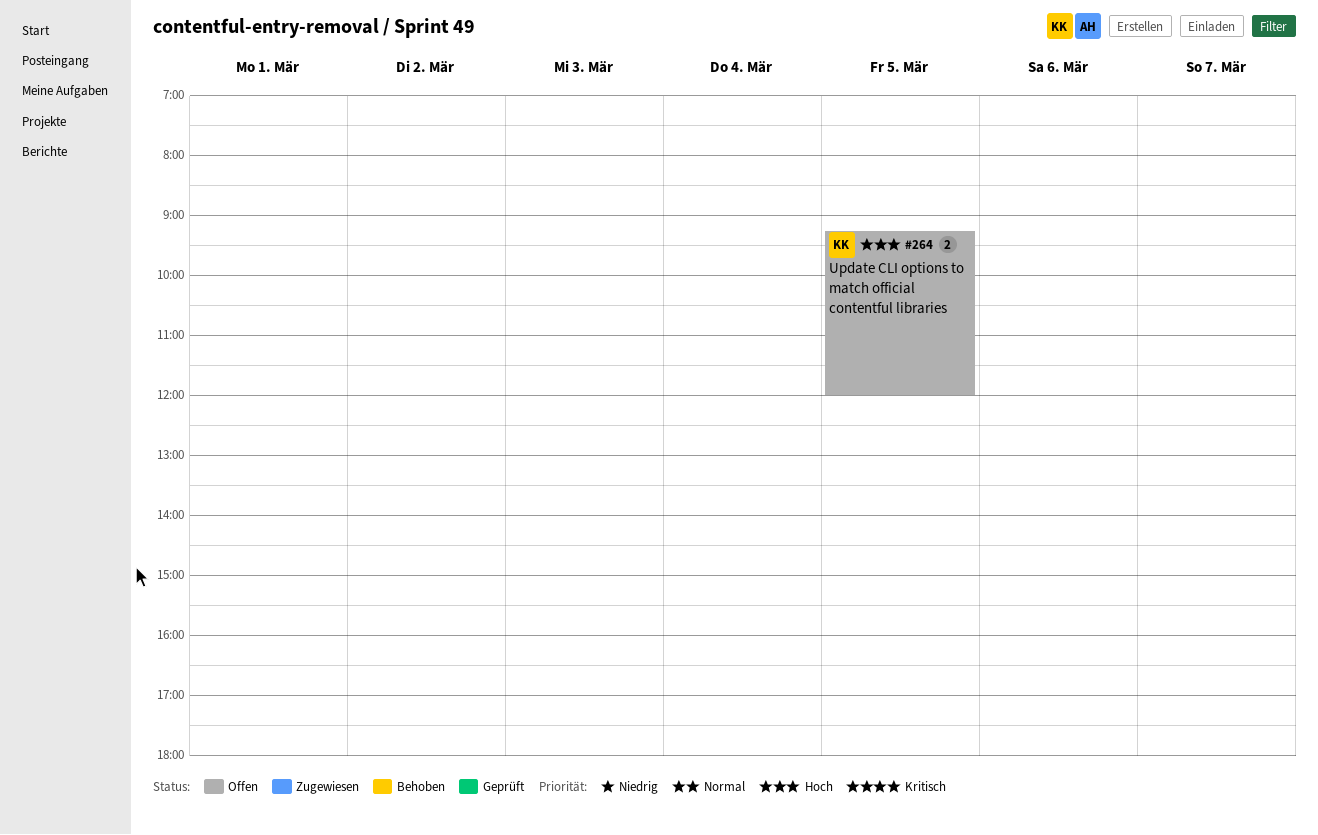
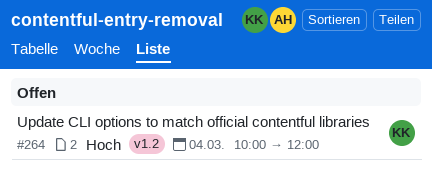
#264, day: Mar 5 -> Mar 4
#264, begins: 09:15 -> 10:00

